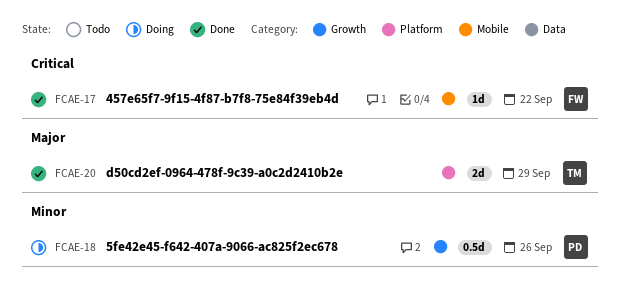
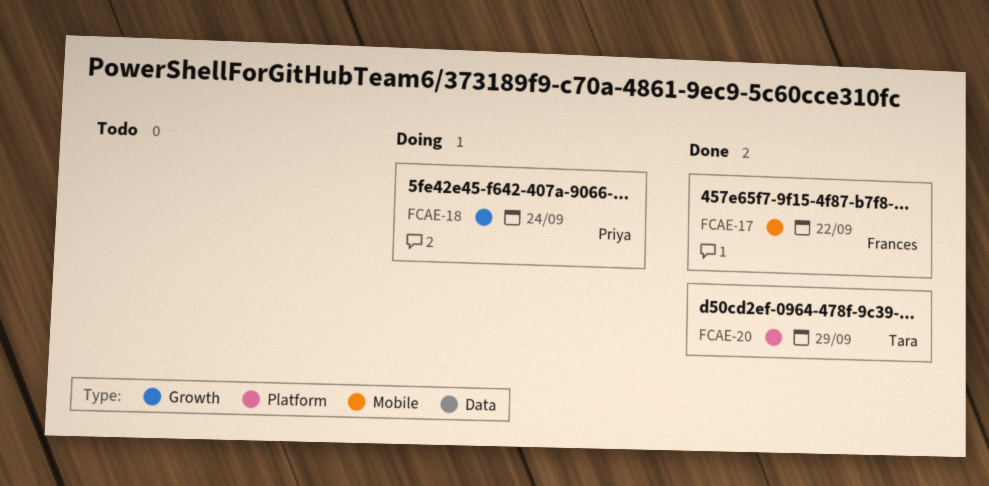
FCAE-18, due: Sep 26 -> Sep 24

